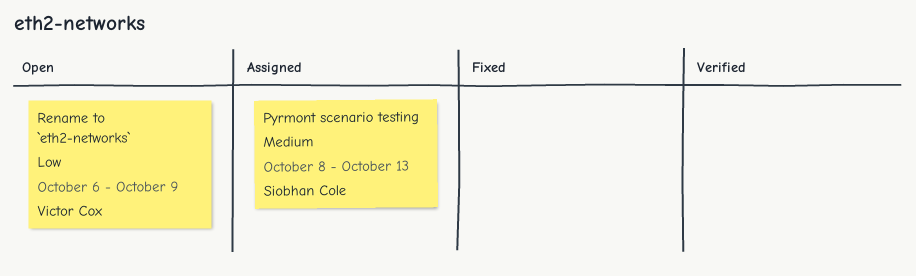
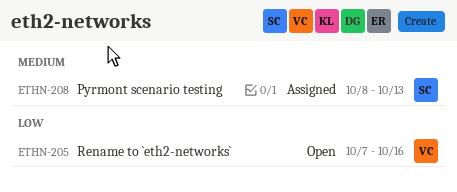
Rename to `eth2-networks`, start: Oct 6 -> Oct 7
Rename to `eth2-networks`, due: Oct 9 -> Oct 16

